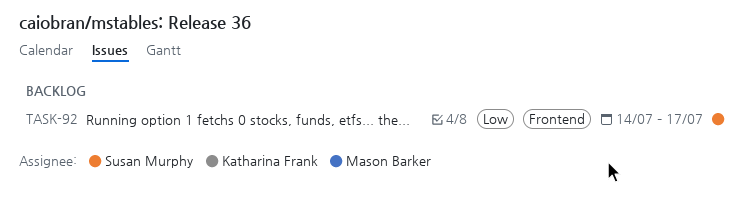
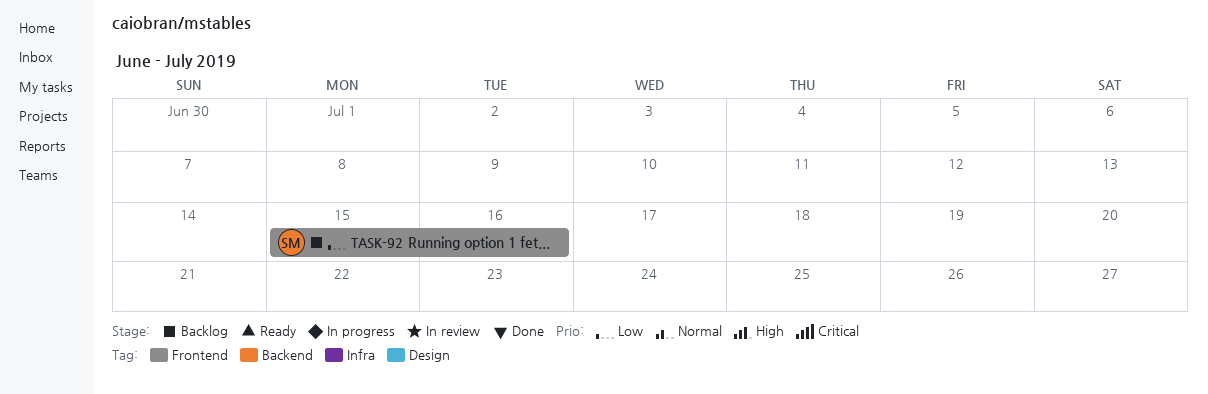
TASK-92, start: Jul 14 -> Jul 15
TASK-92, due: Jul 17 -> Jul 16

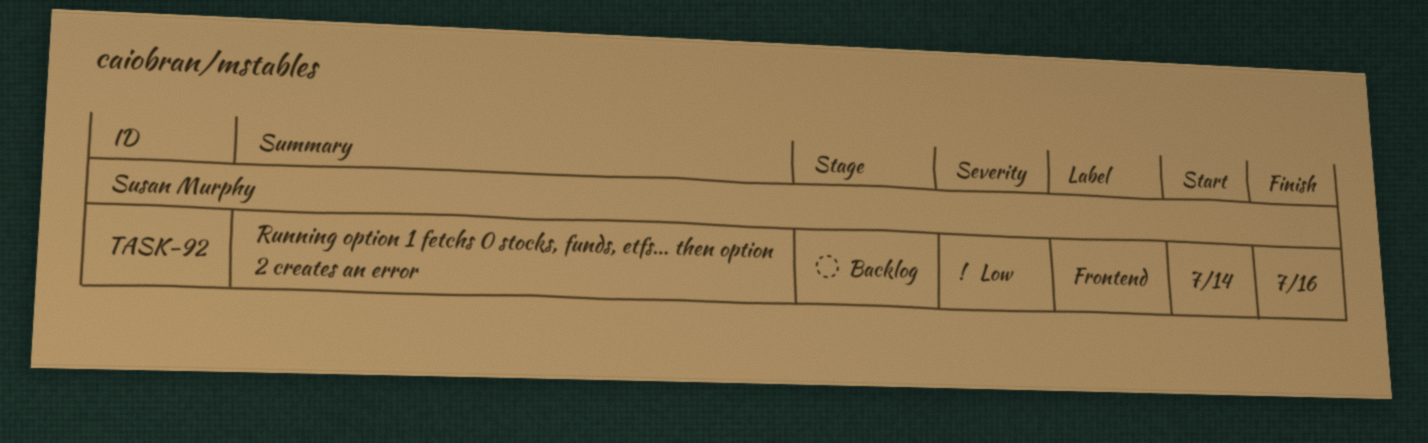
TASK-92, start: Jul 15 -> Jul 14

